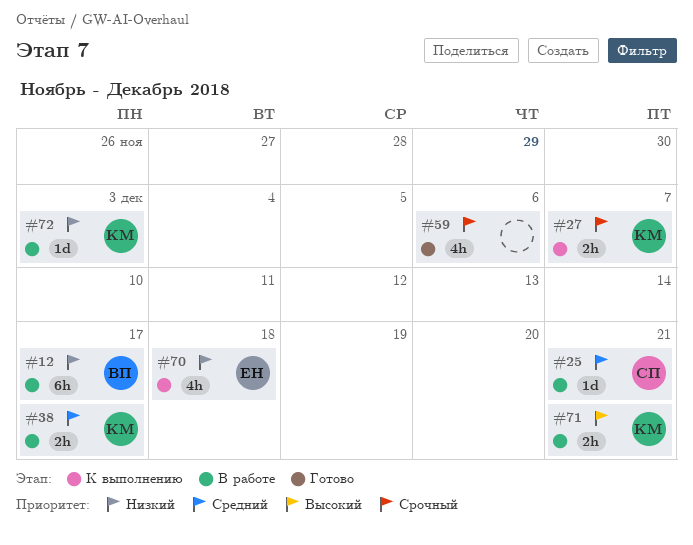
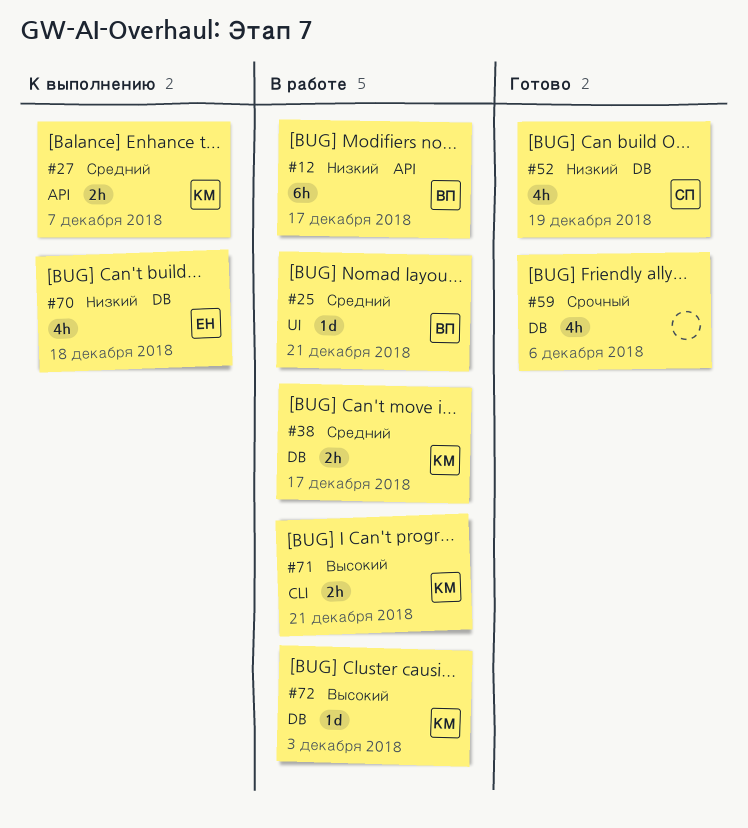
#25, owner: СП -> ВП
#27, priority: Срочный -> Средний
#52: none -> present
#72, priority: Низкий -> Высокий

